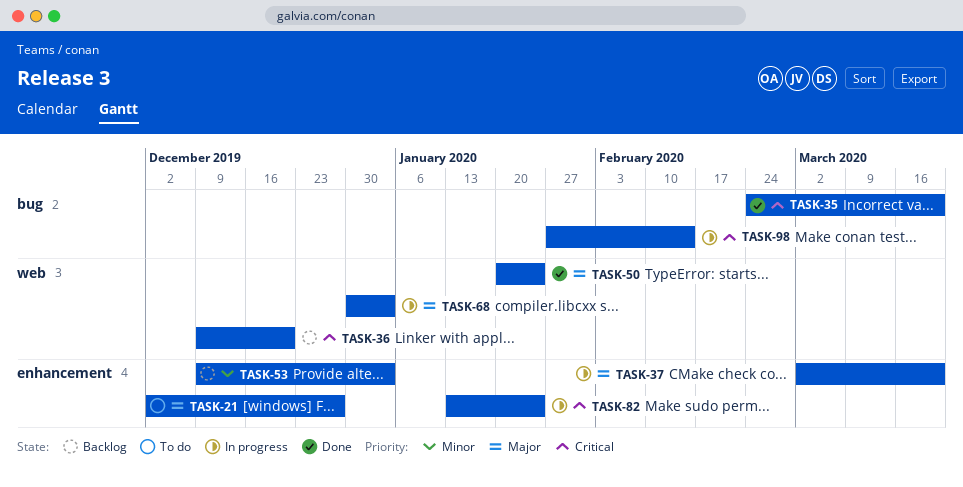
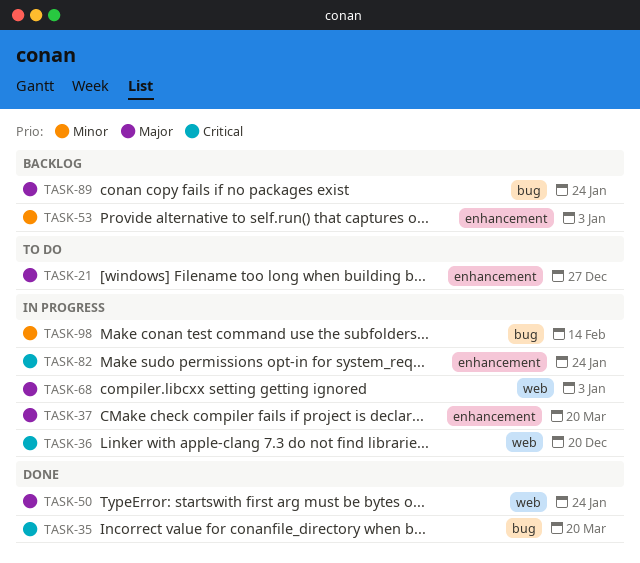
TASK-36, status: Backlog -> In progress
TASK-89: none -> present
TASK-98, priority: Critical -> Minor

